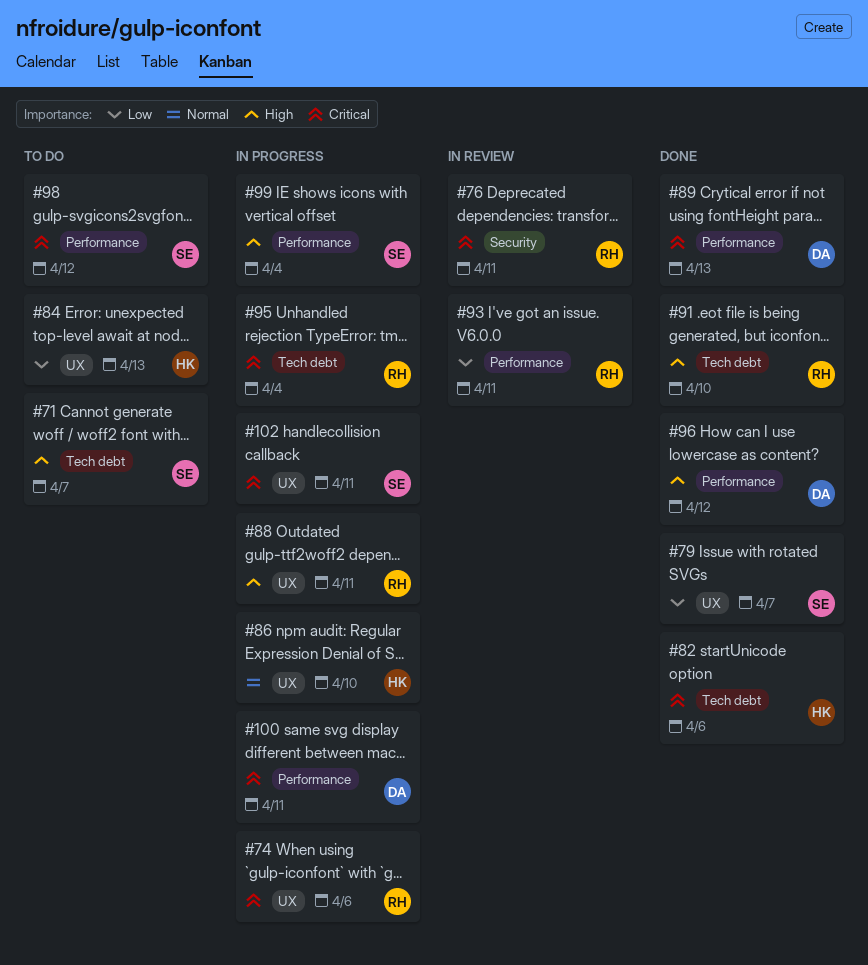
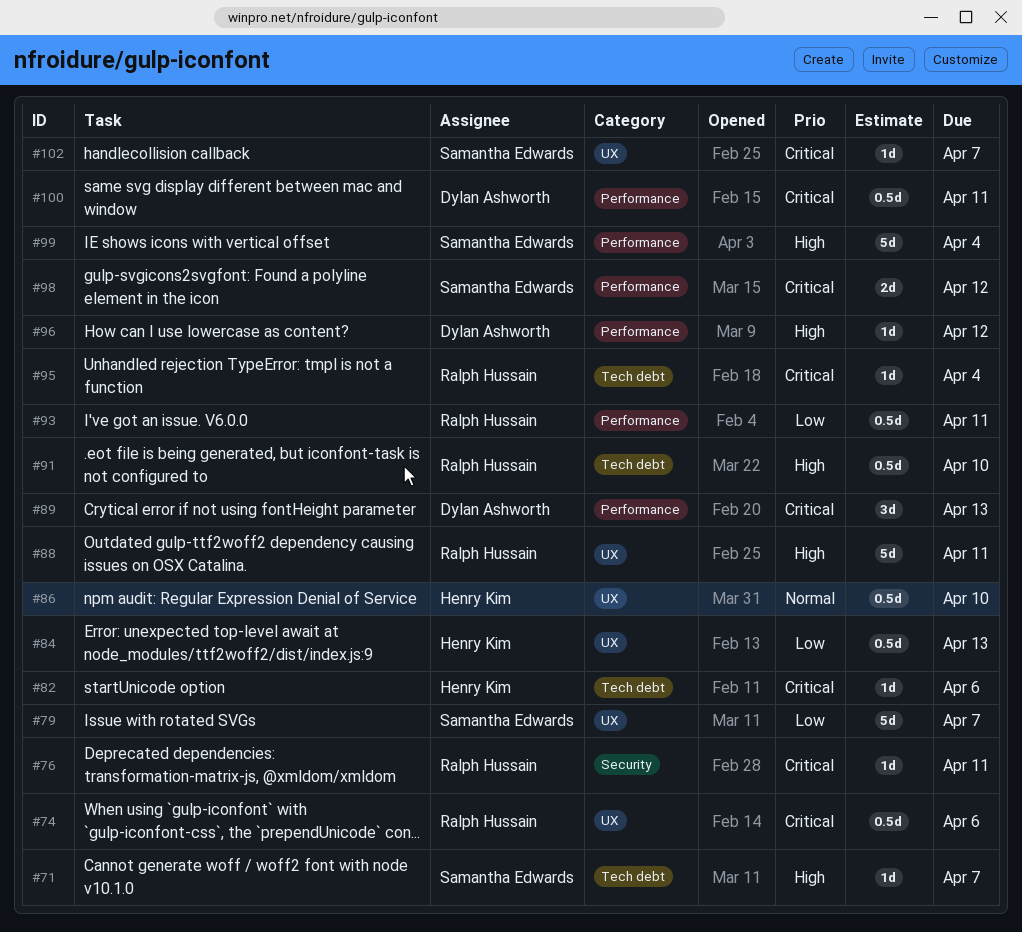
#102, due: Apr 11 -> Apr 7

